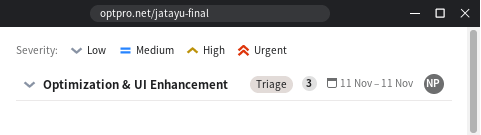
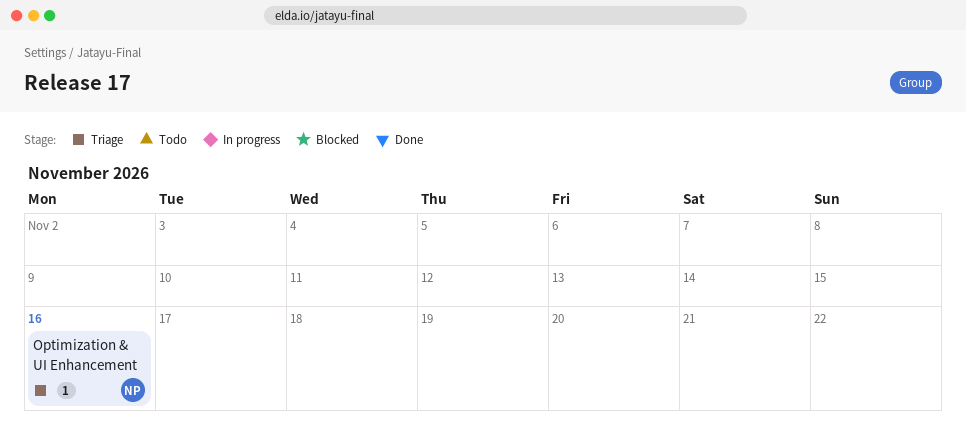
Optimization & UI Enhancement, estimate: 3 -> 1
Optimization & UI Enhancement, due: Nov 11 -> Nov 16

